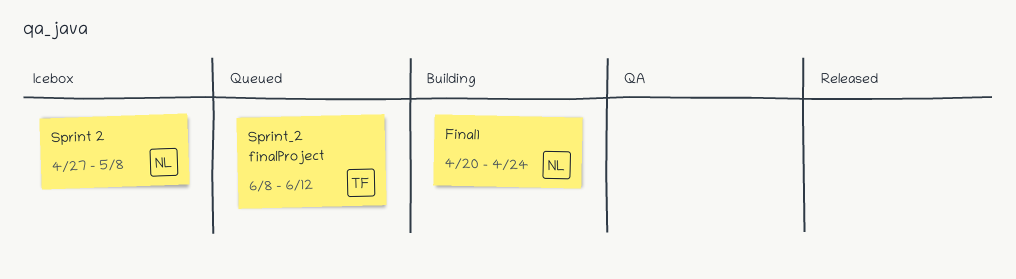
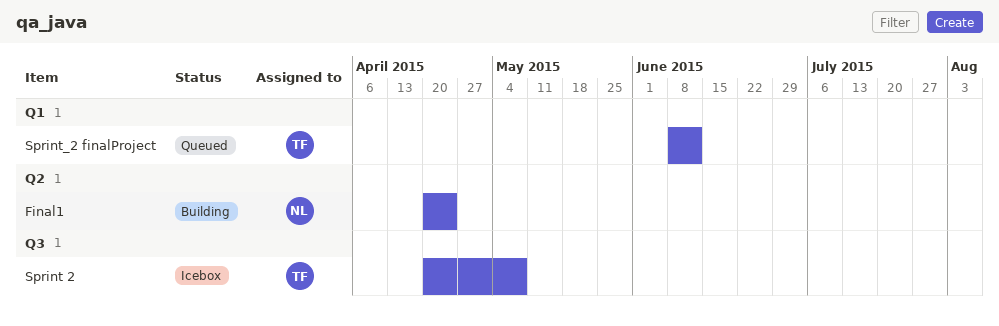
Sprint 2, owner: NL -> TF
Sprint 2, start: Apr 27 -> Apr 20

